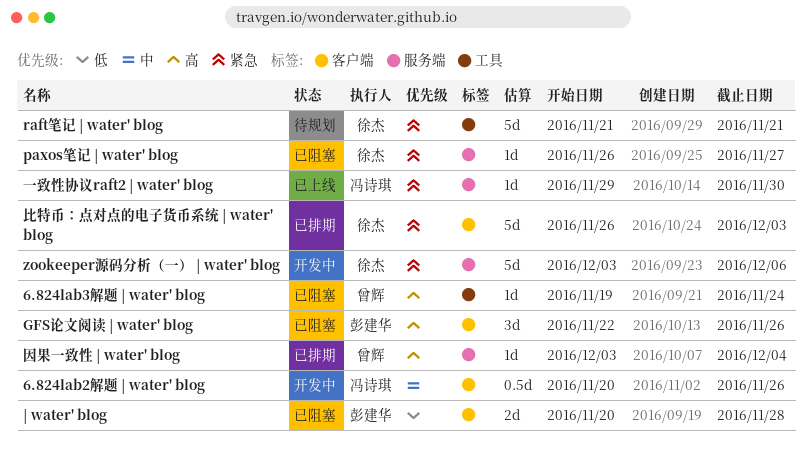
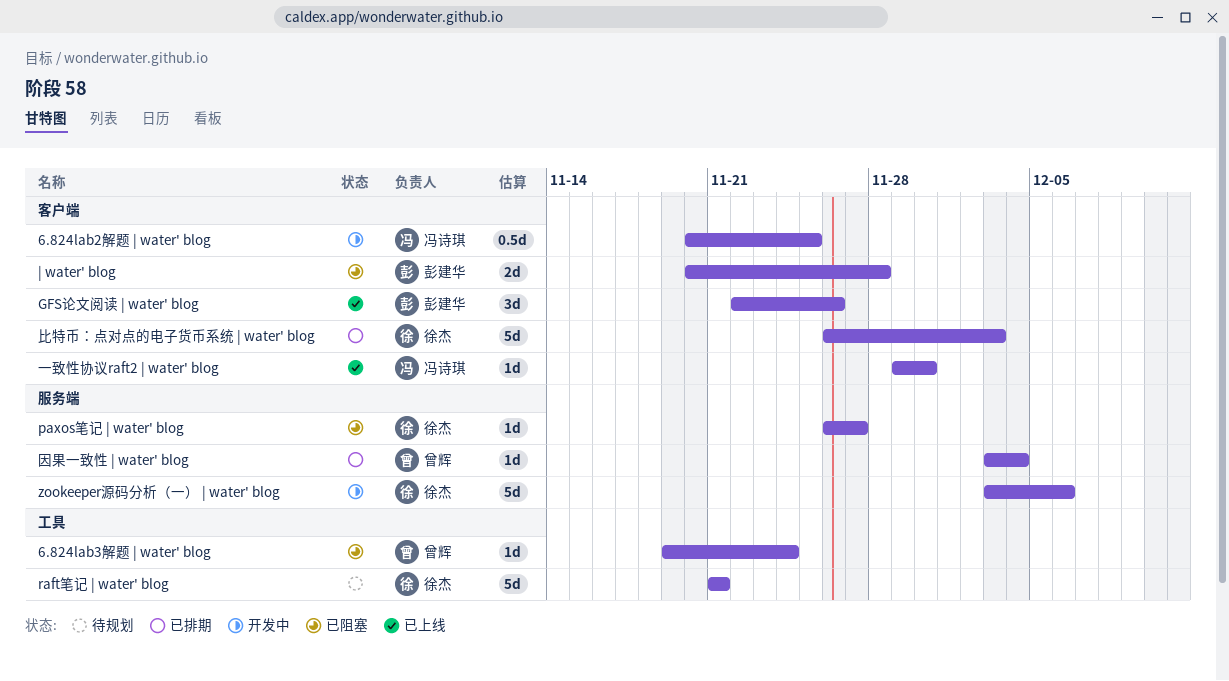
6.824lab2解题 | water' blog, due: Nov 26 -> Nov 25
GFS论文阅读 | water' blog, status: 已阻塞 -> 已上线
一致性协议raft2 | water' blog, label: 服务端 -> 客户端

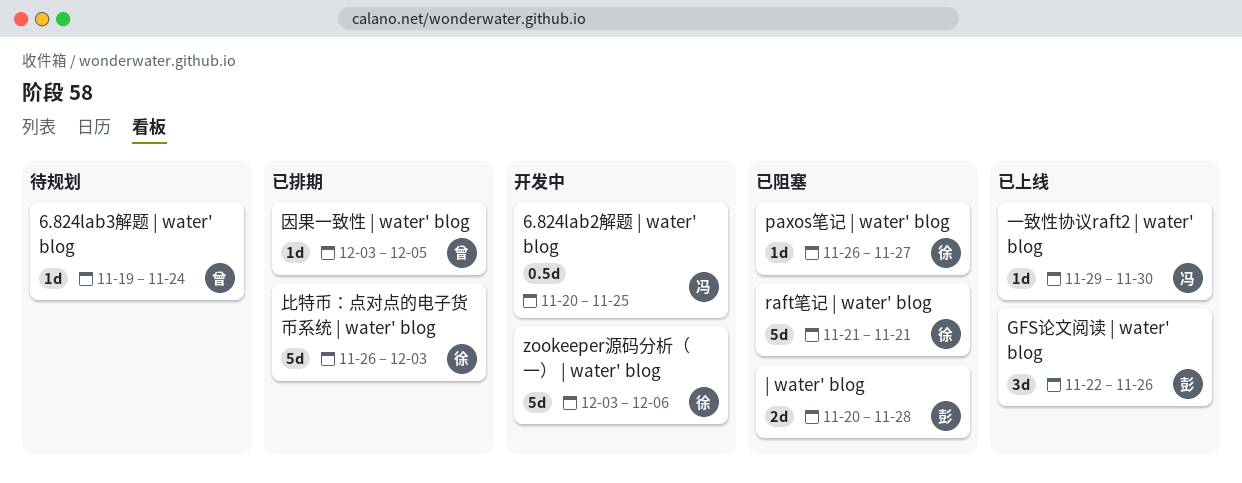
6.824lab3解题 | water' blog, status: 已阻塞 -> 待规划
raft笔记 | water' blog, status: 待规划 -> 已阻塞
因果一致性 | water' blog, due: Dec 4 -> Dec 5

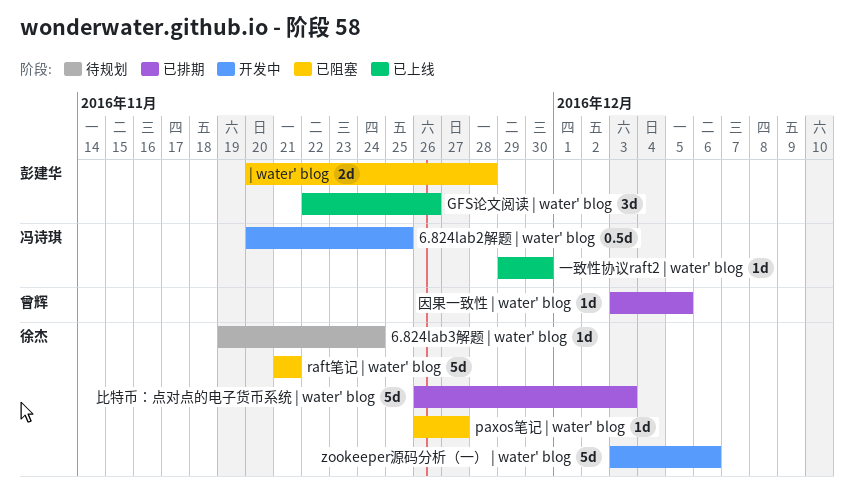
6.824lab3解题 | water' blog, owner: 曾辉 -> 徐杰

